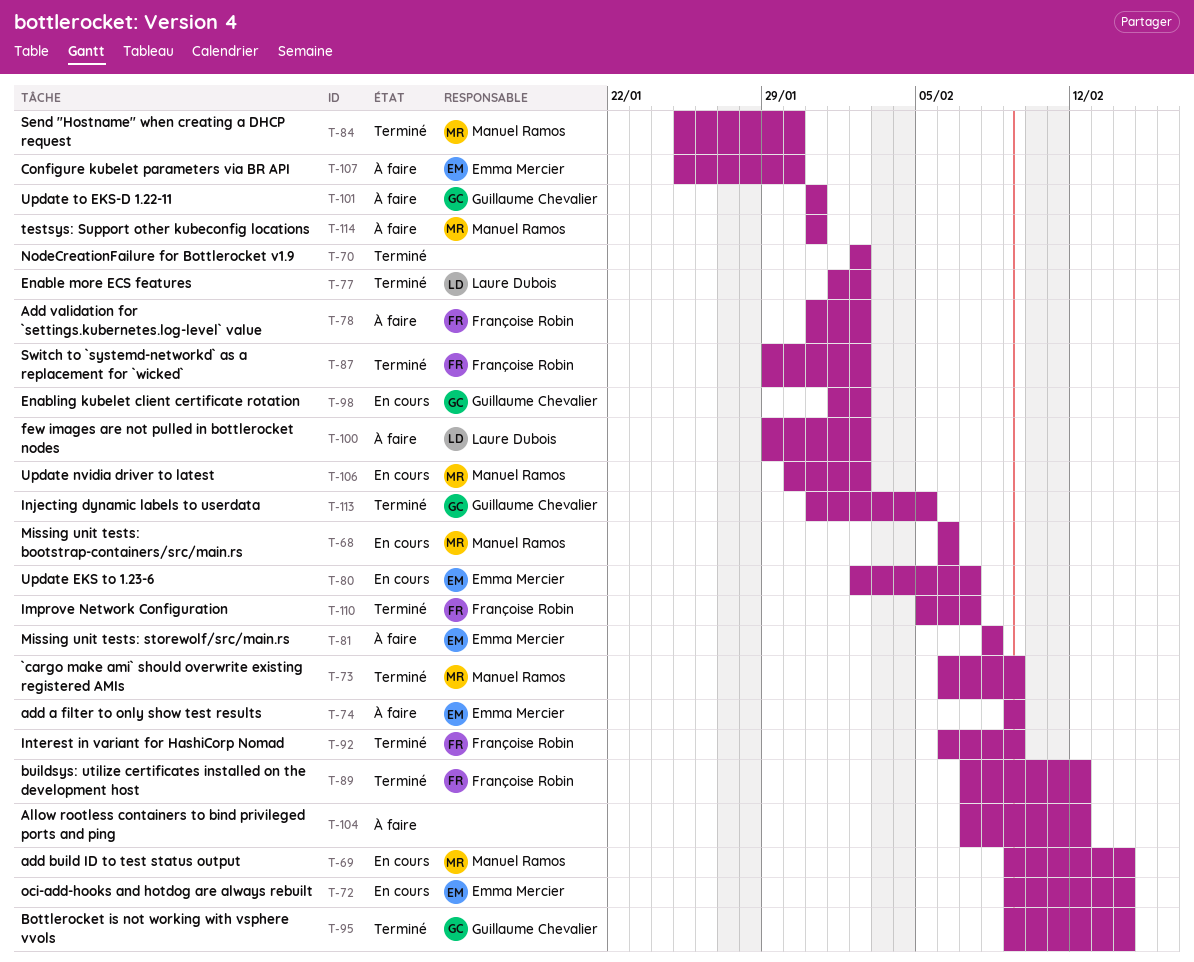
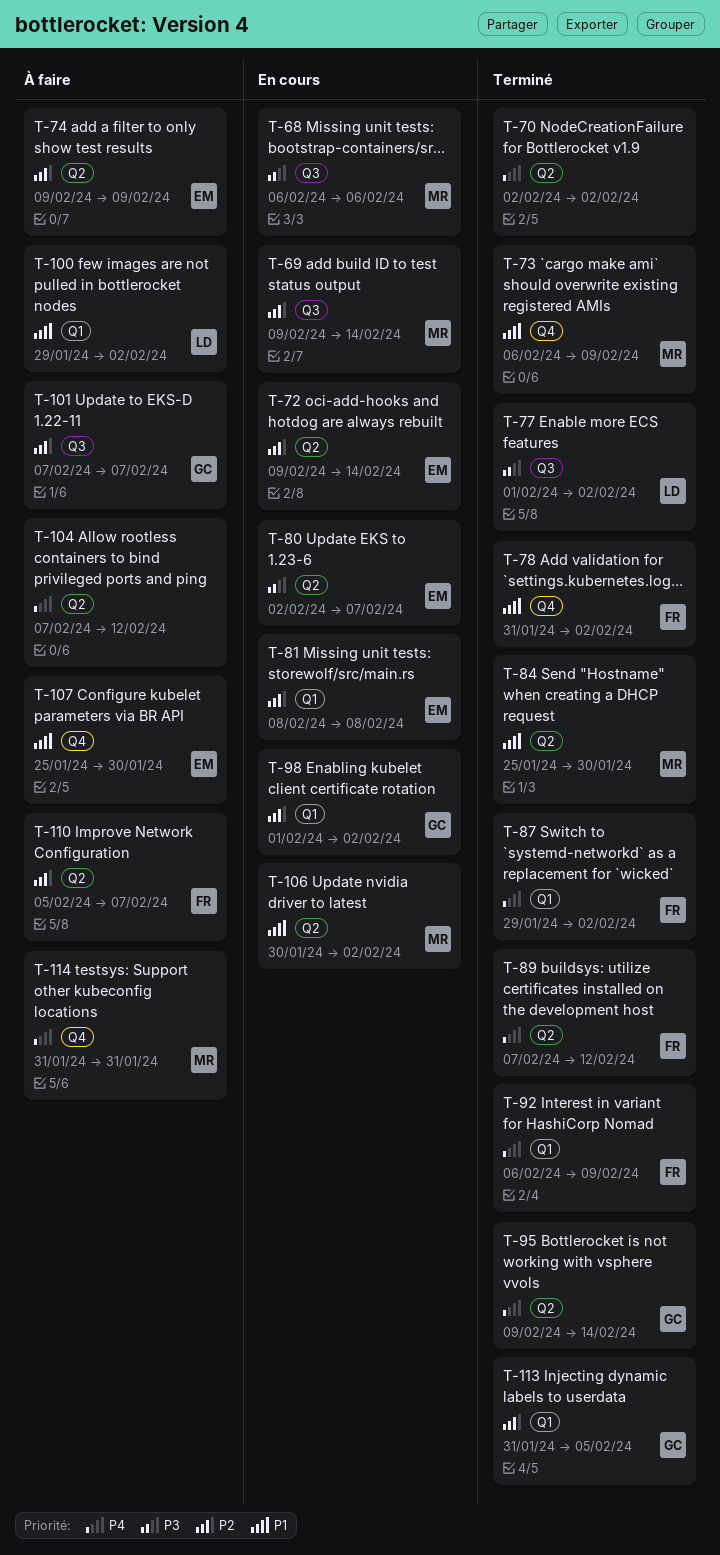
T-78, status: À faire -> Terminé
T-81, status: À faire -> En cours
T-101, start: Jan 31 -> Feb 7
T-101, due: Jan 31 -> Feb 7
T-110, status: Terminé -> À faire

